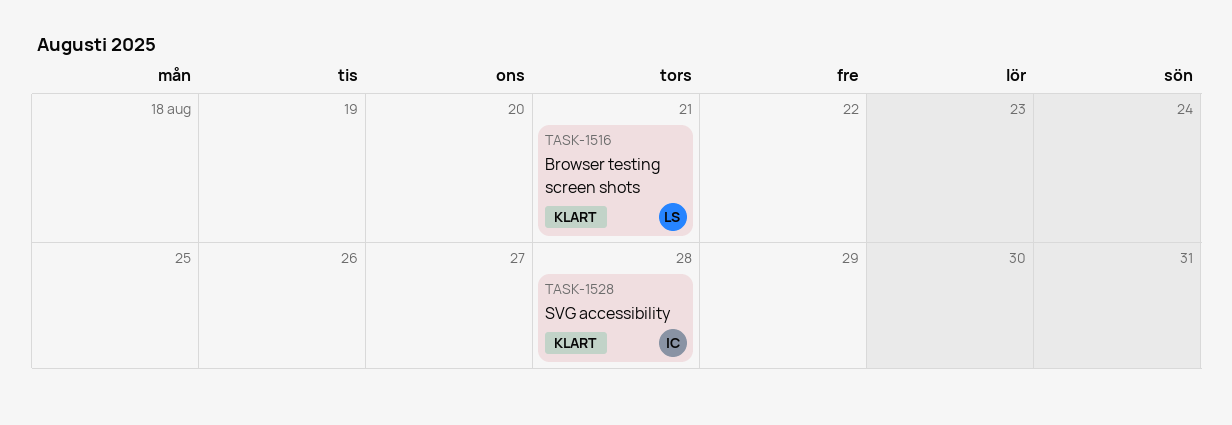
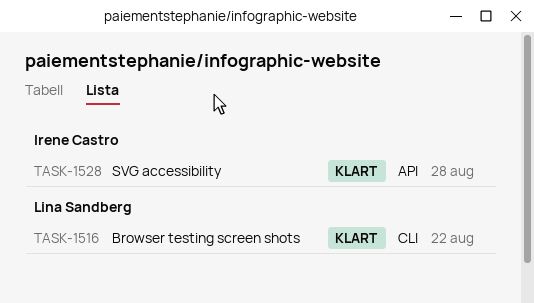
TASK-1516, due: Aug 21 -> Aug 22

